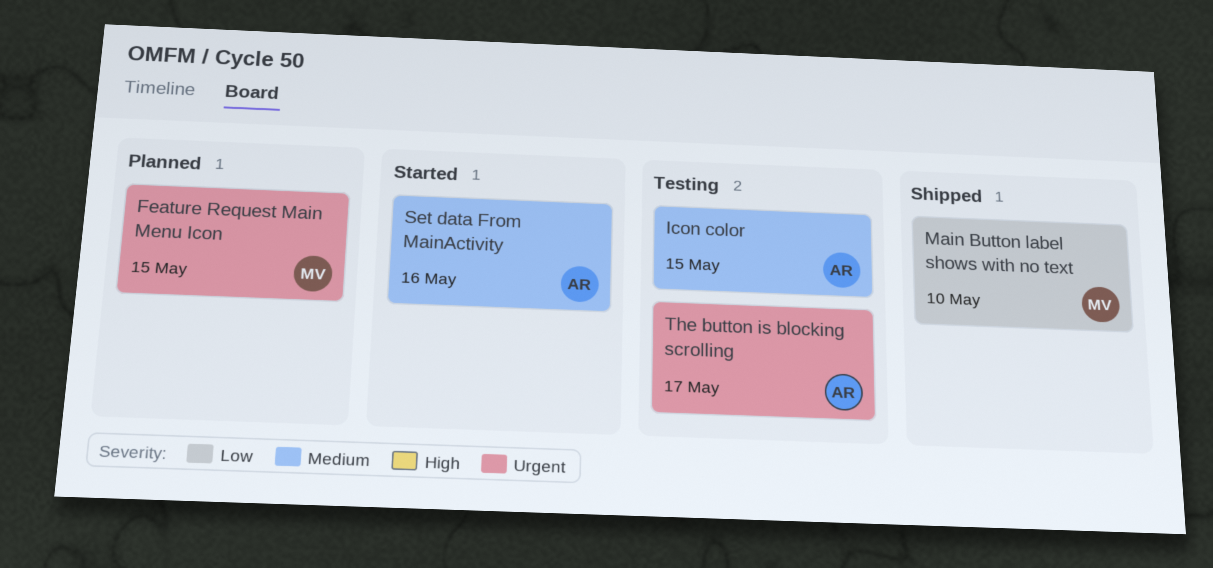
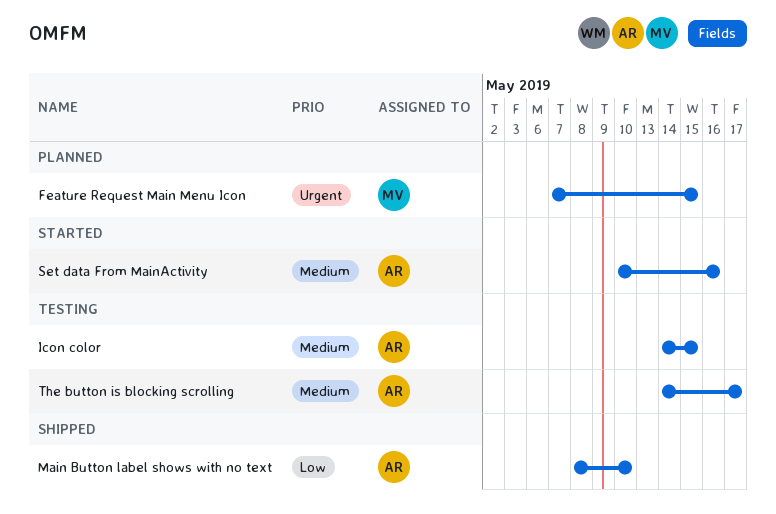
Main Button label shows with no text, owner: MV -> AR
The button is blocking scrolling, priority: Urgent -> Medium

